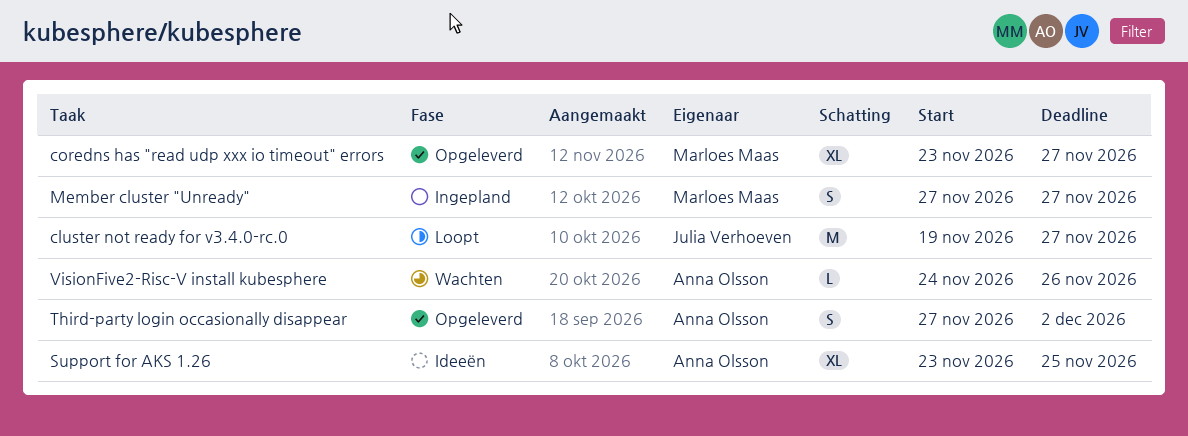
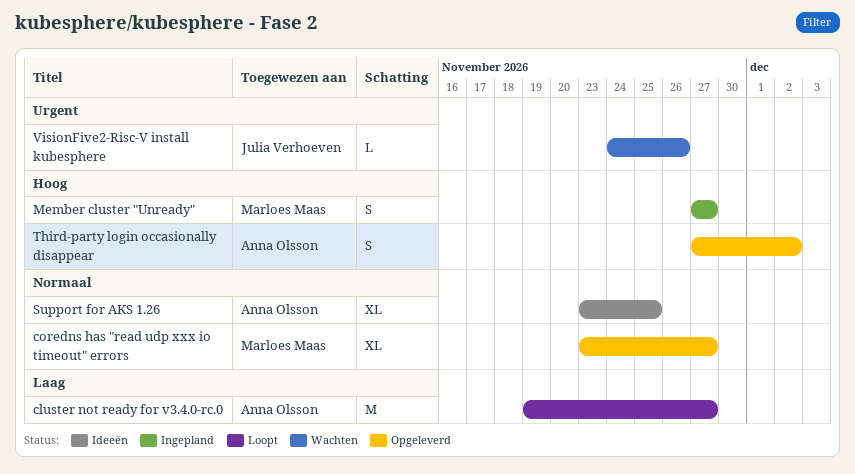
cluster not ready for v3.4.0-rc.0, owner: Julia Verhoeven -> Anna Olsson
VisionFive2-Risc-V install kubesphere, owner: Anna Olsson -> Julia Verhoeven

